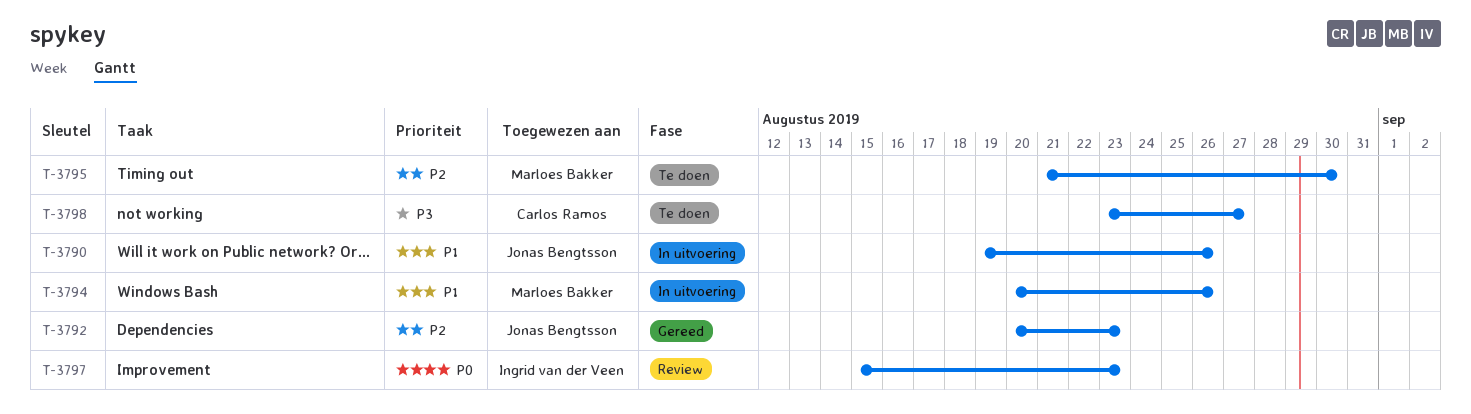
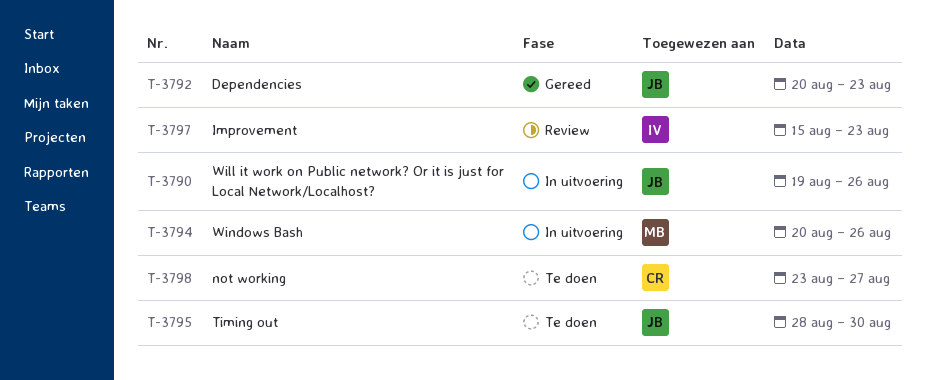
T-3795, owner: Marloes Bakker -> Jonas Bengtsson
T-3795, start: Aug 21 -> Aug 28

